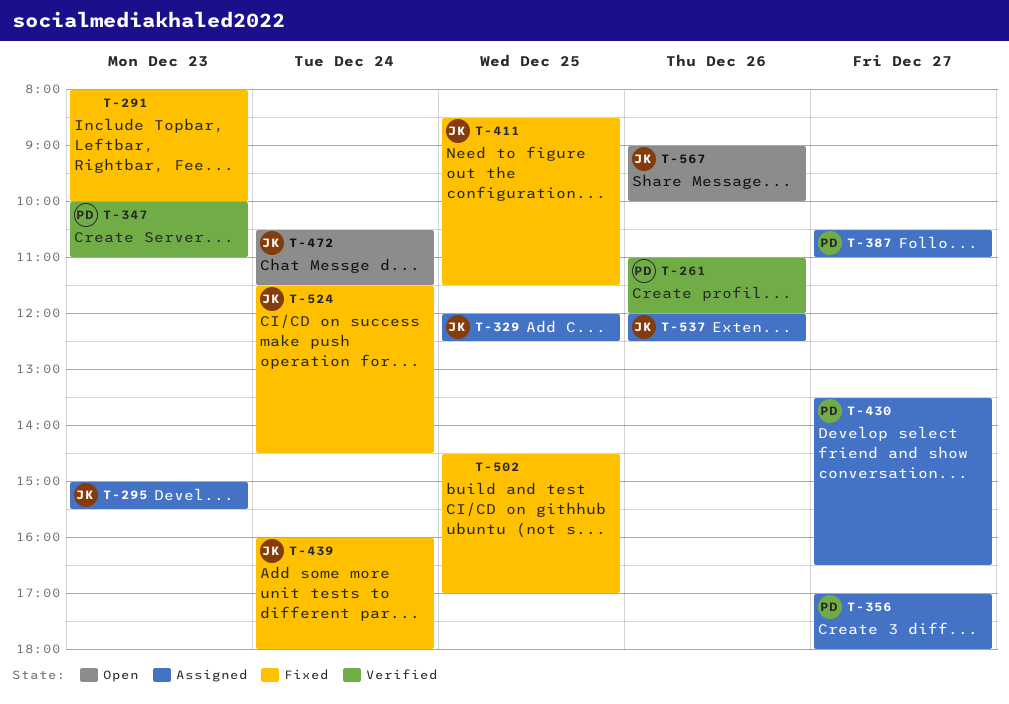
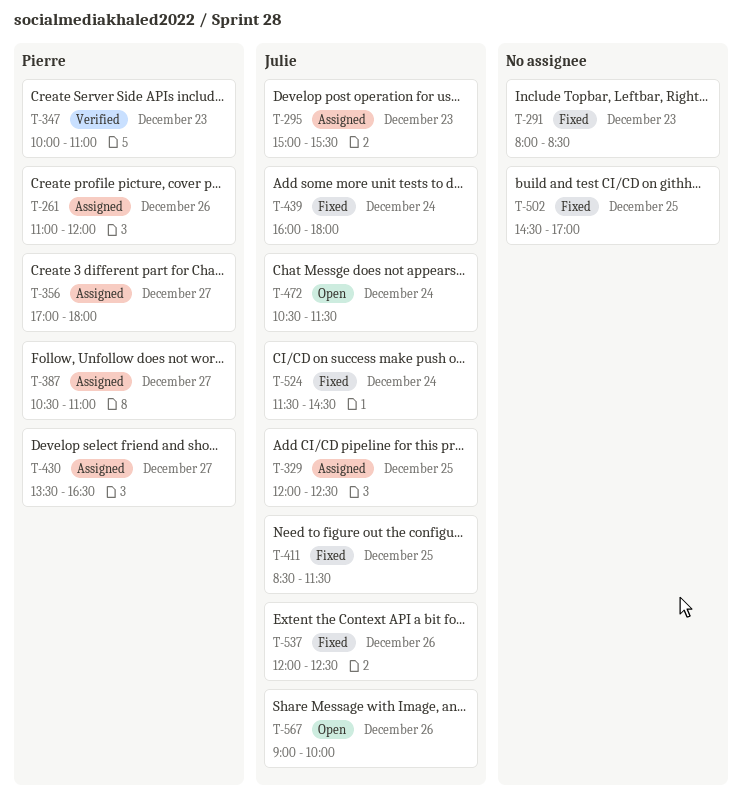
T-261, status: Verified -> Assigned
T-291, ends: 10:00 -> 08:30
T-537, status: Assigned -> Fixed

